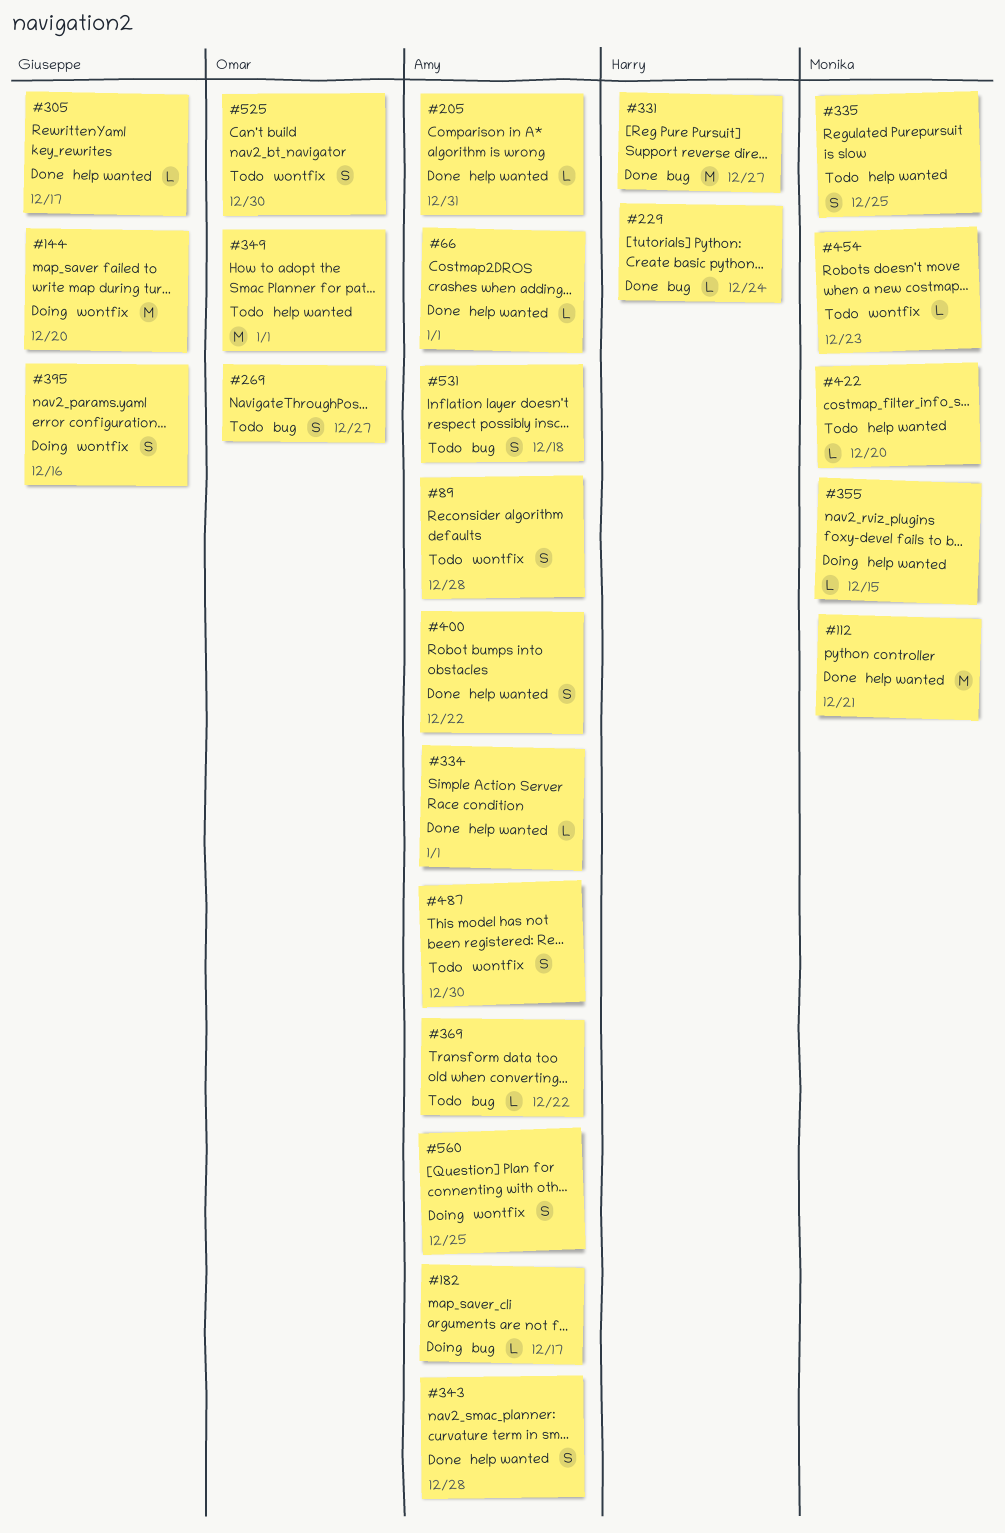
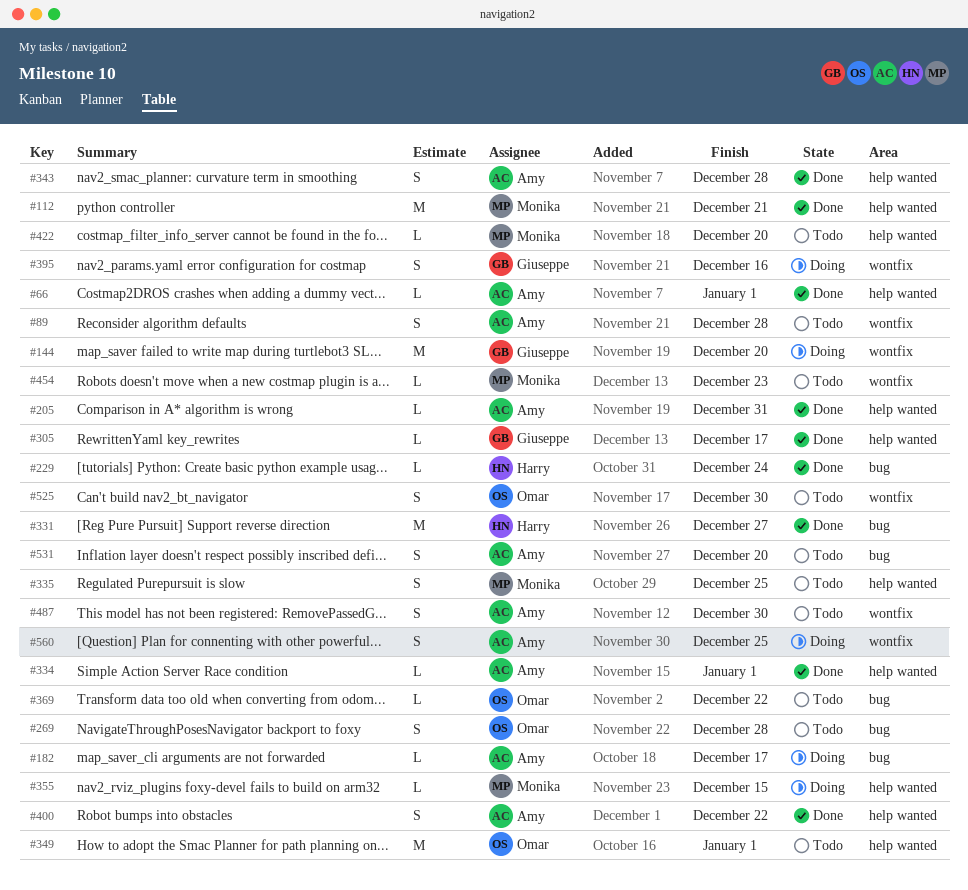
#269, due: Dec 27 -> Dec 28
#369, owner: Amy -> Omar
#531, due: Dec 18 -> Dec 20

